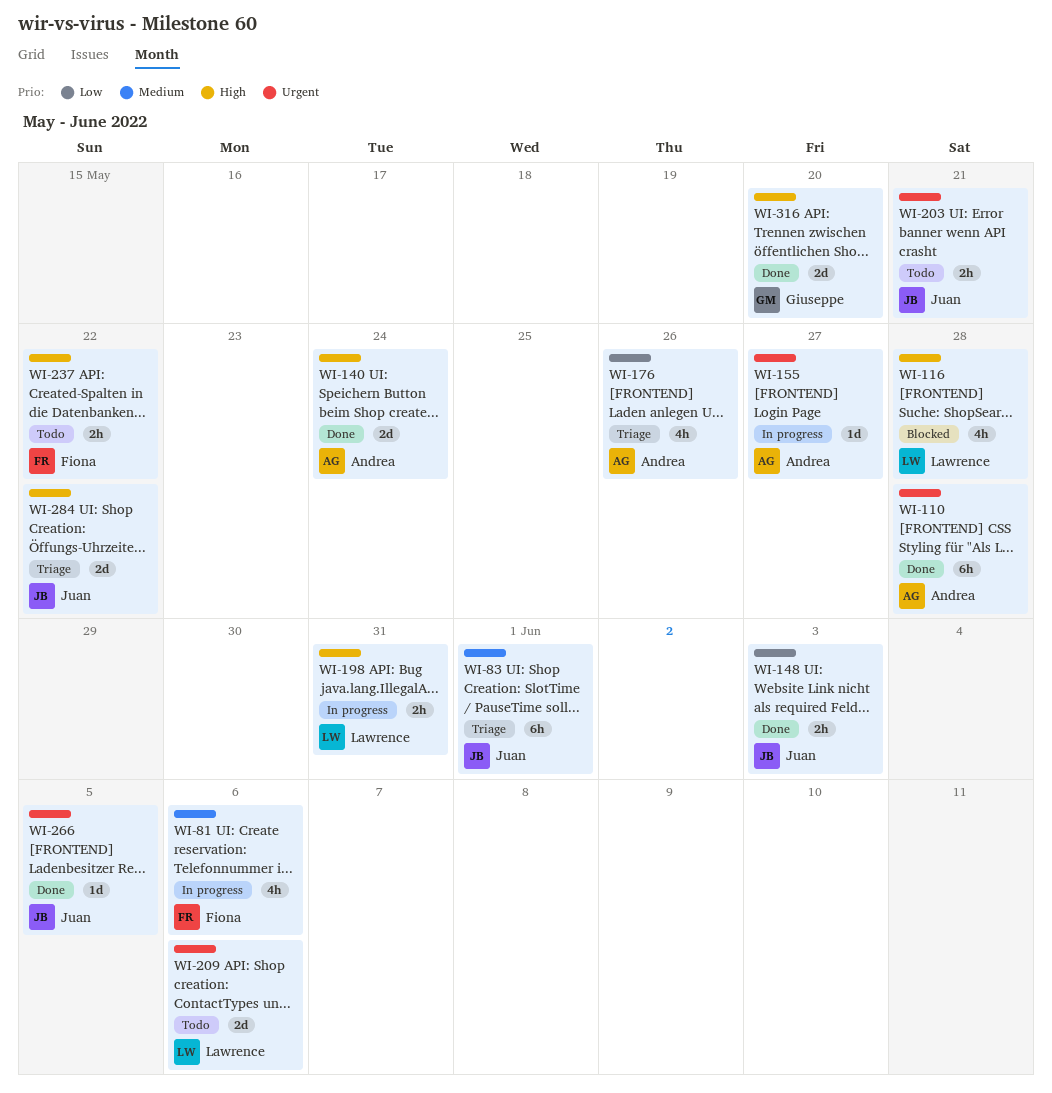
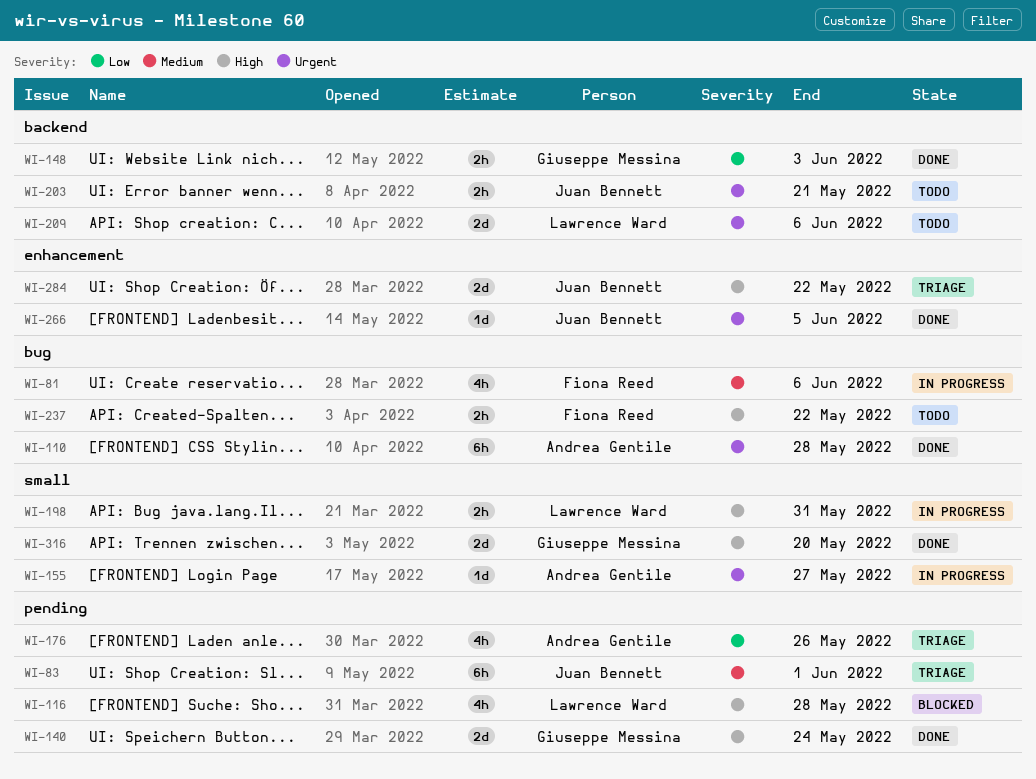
WI-140, owner: Andrea Gentile -> Giuseppe Messina
WI-148, owner: Juan Bennett -> Giuseppe Messina

